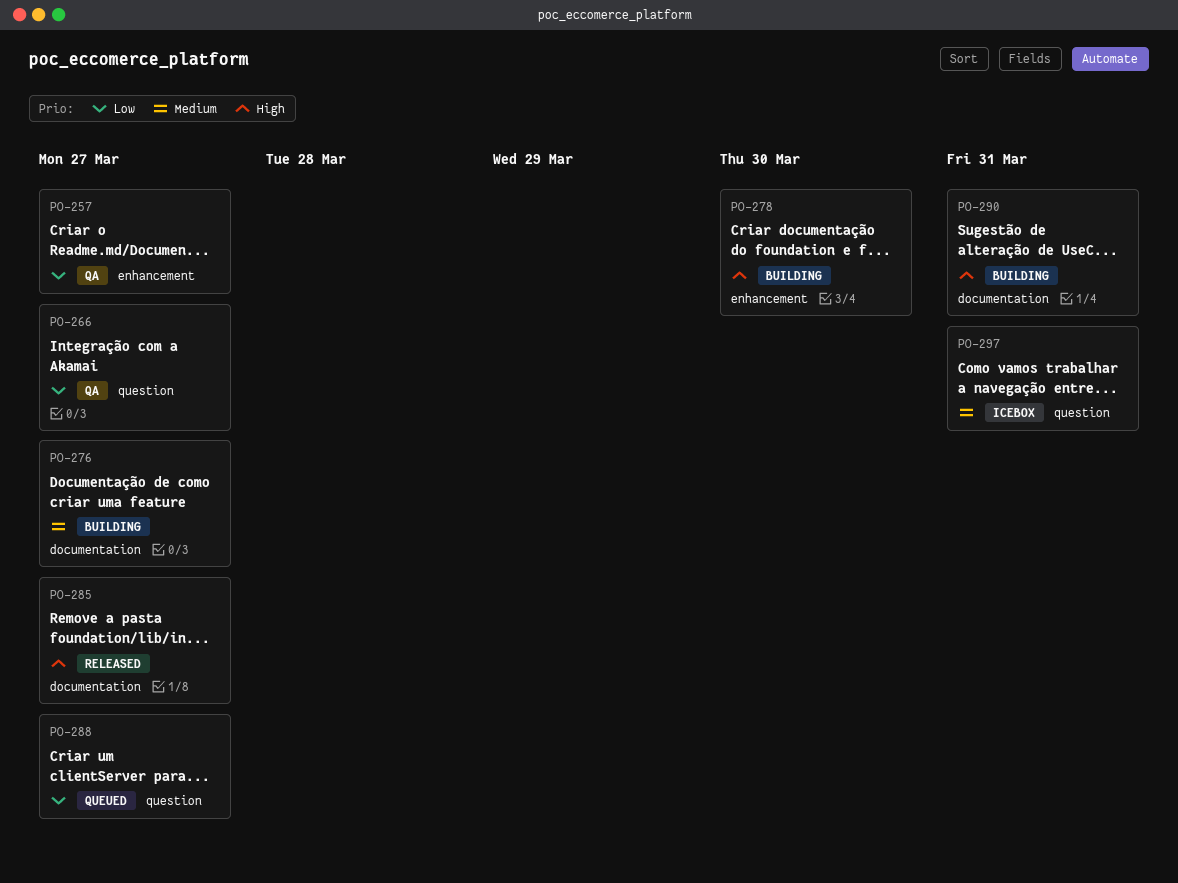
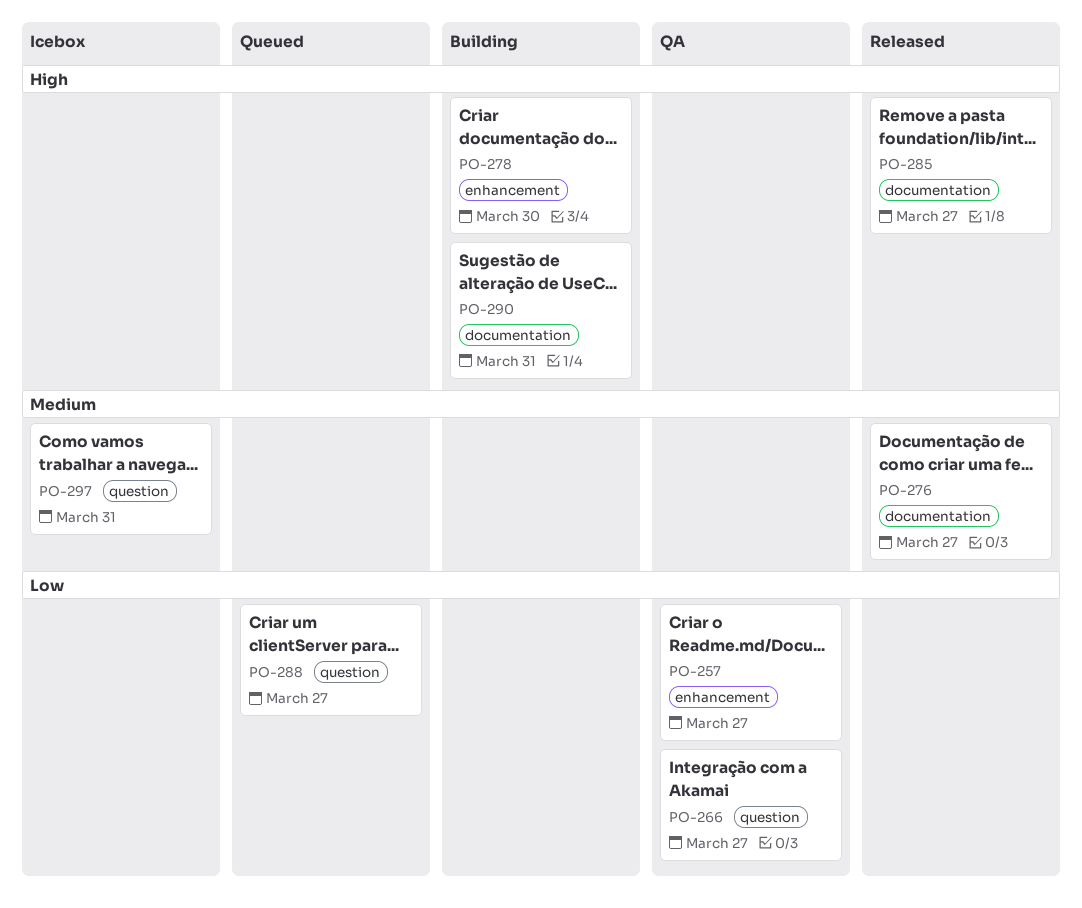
PO-276, status: Building -> Released

